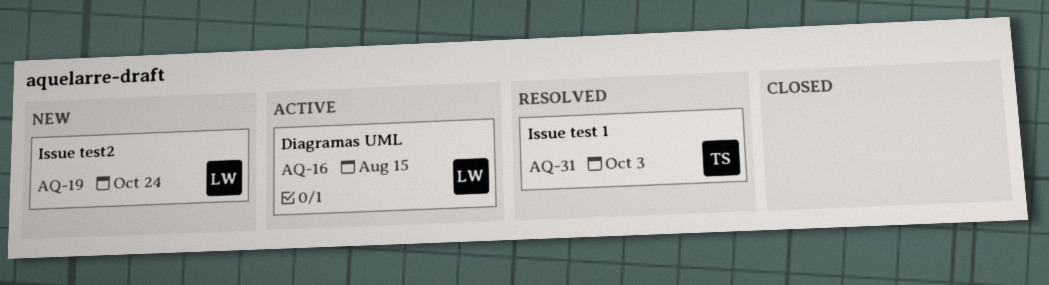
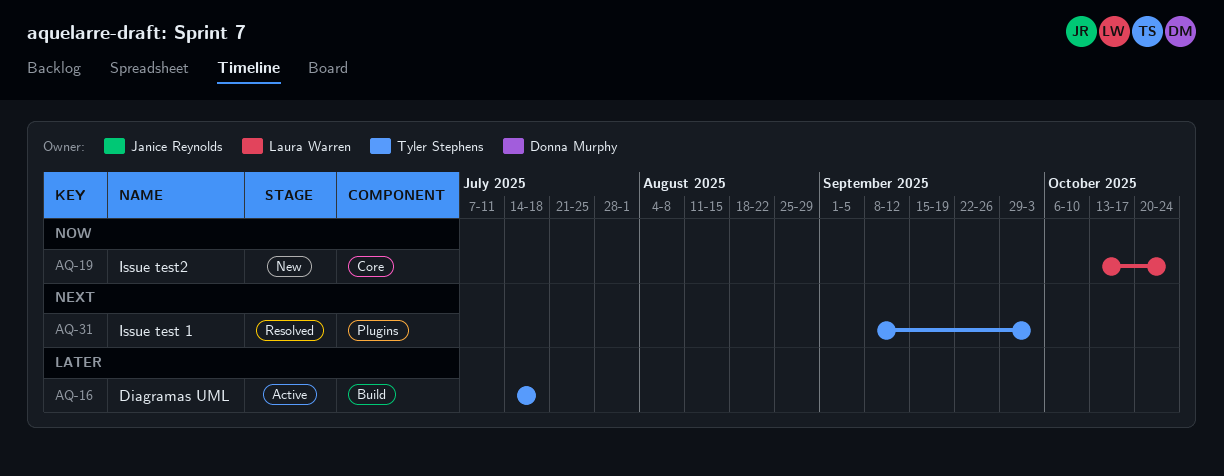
AQ-16, owner: Laura Warren -> Tyler Stephens
AQ-16, due: Aug 15 -> Jul 18

